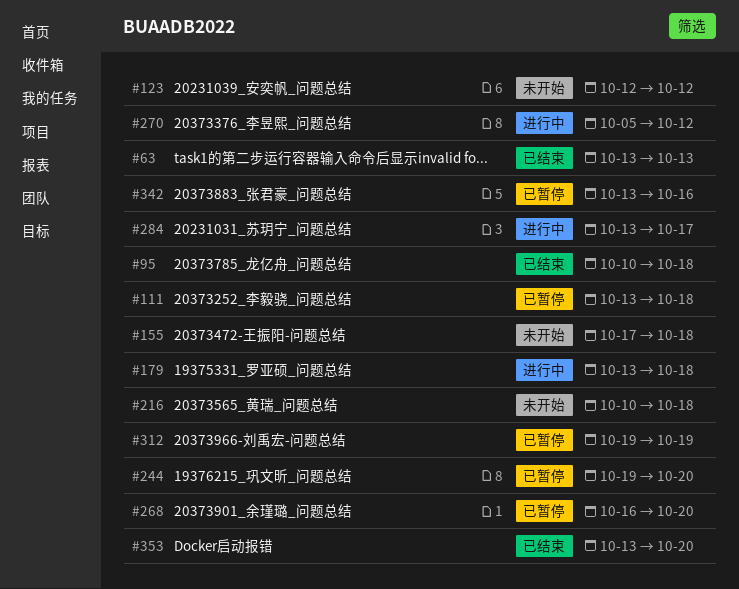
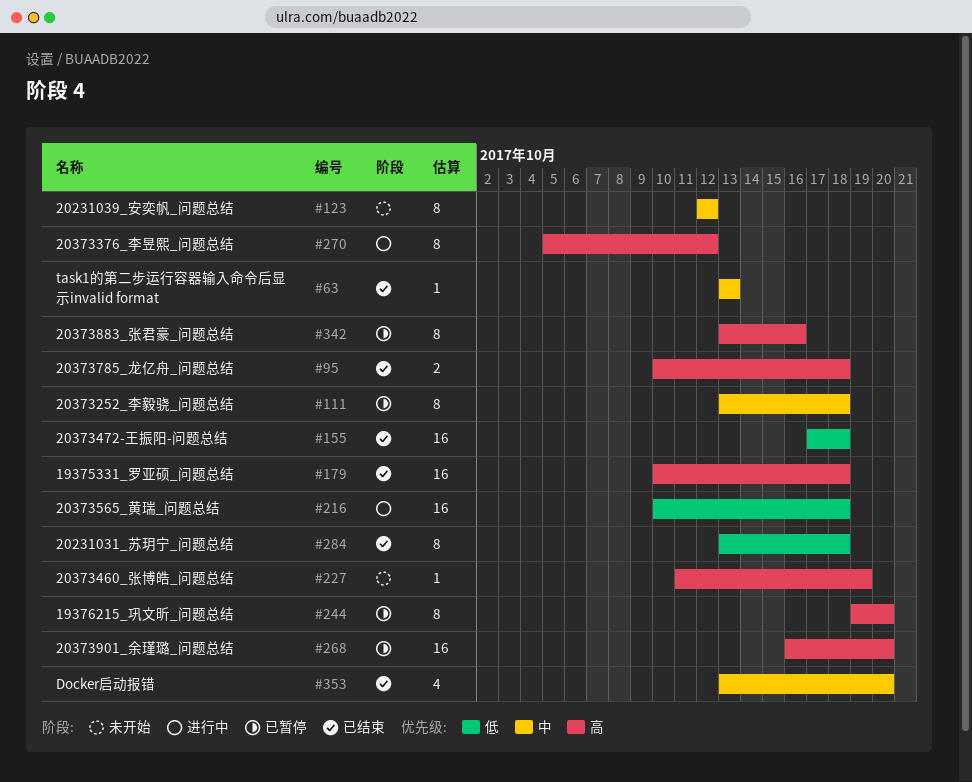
#155, status: 未开始 -> 已结束
#179, status: 进行中 -> 已结束
#179, start: Oct 13 -> Oct 10
#216, status: 未开始 -> 进行中
#227: none -> present
#284, status: 进行中 -> 已结束
#284, due: Oct 17 -> Oct 18
#312: present -> none

